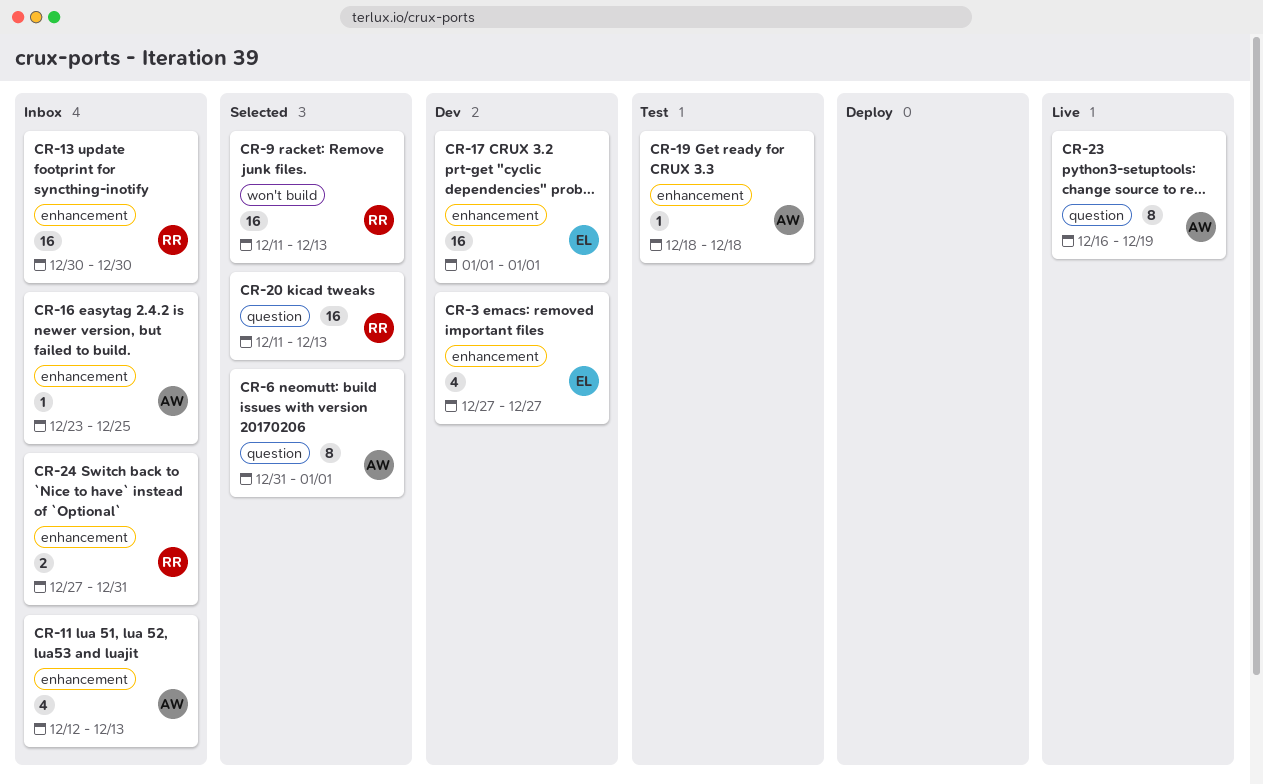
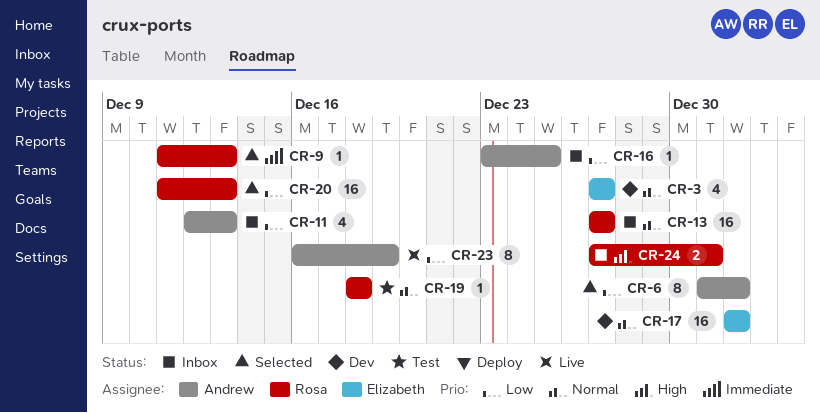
CR-9, estimate: 16 -> 1
CR-13, start: Dec 30 -> Dec 27
CR-13, due: Dec 30 -> Dec 27
CR-19, owner: Andrew -> Rosa

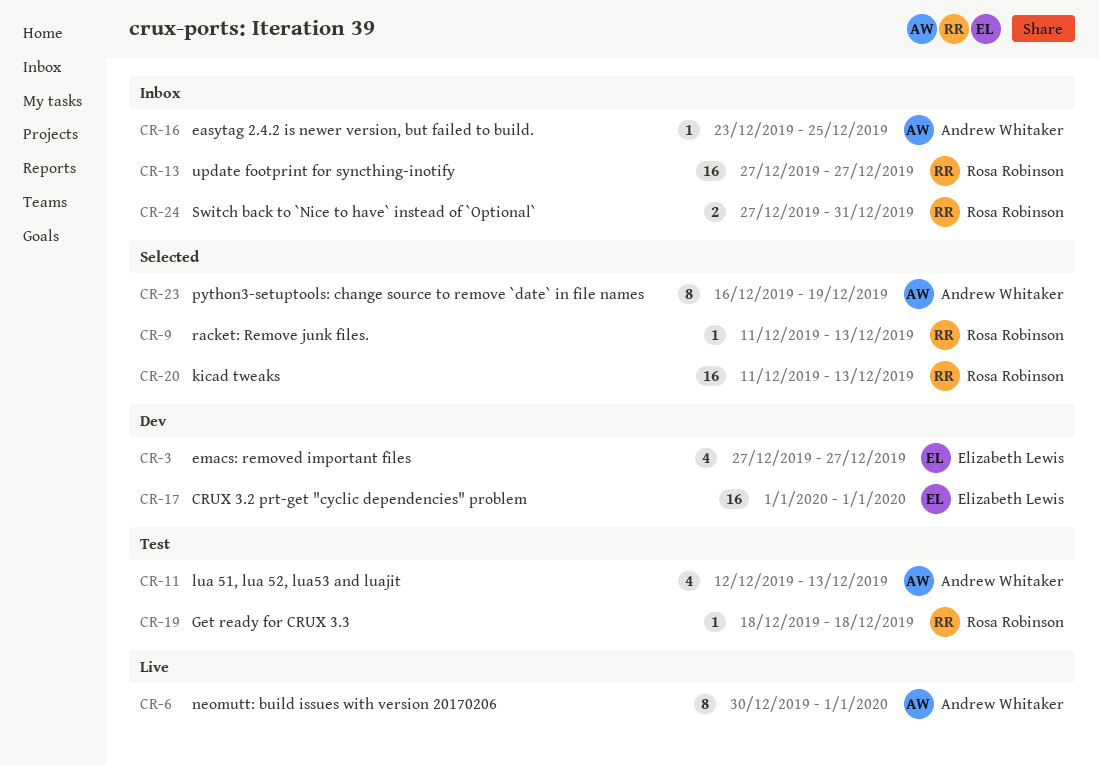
CR-6, status: Selected -> Live
CR-6, start: Dec 31 -> Dec 30
CR-11, status: Inbox -> Test
CR-23, status: Live -> Selected

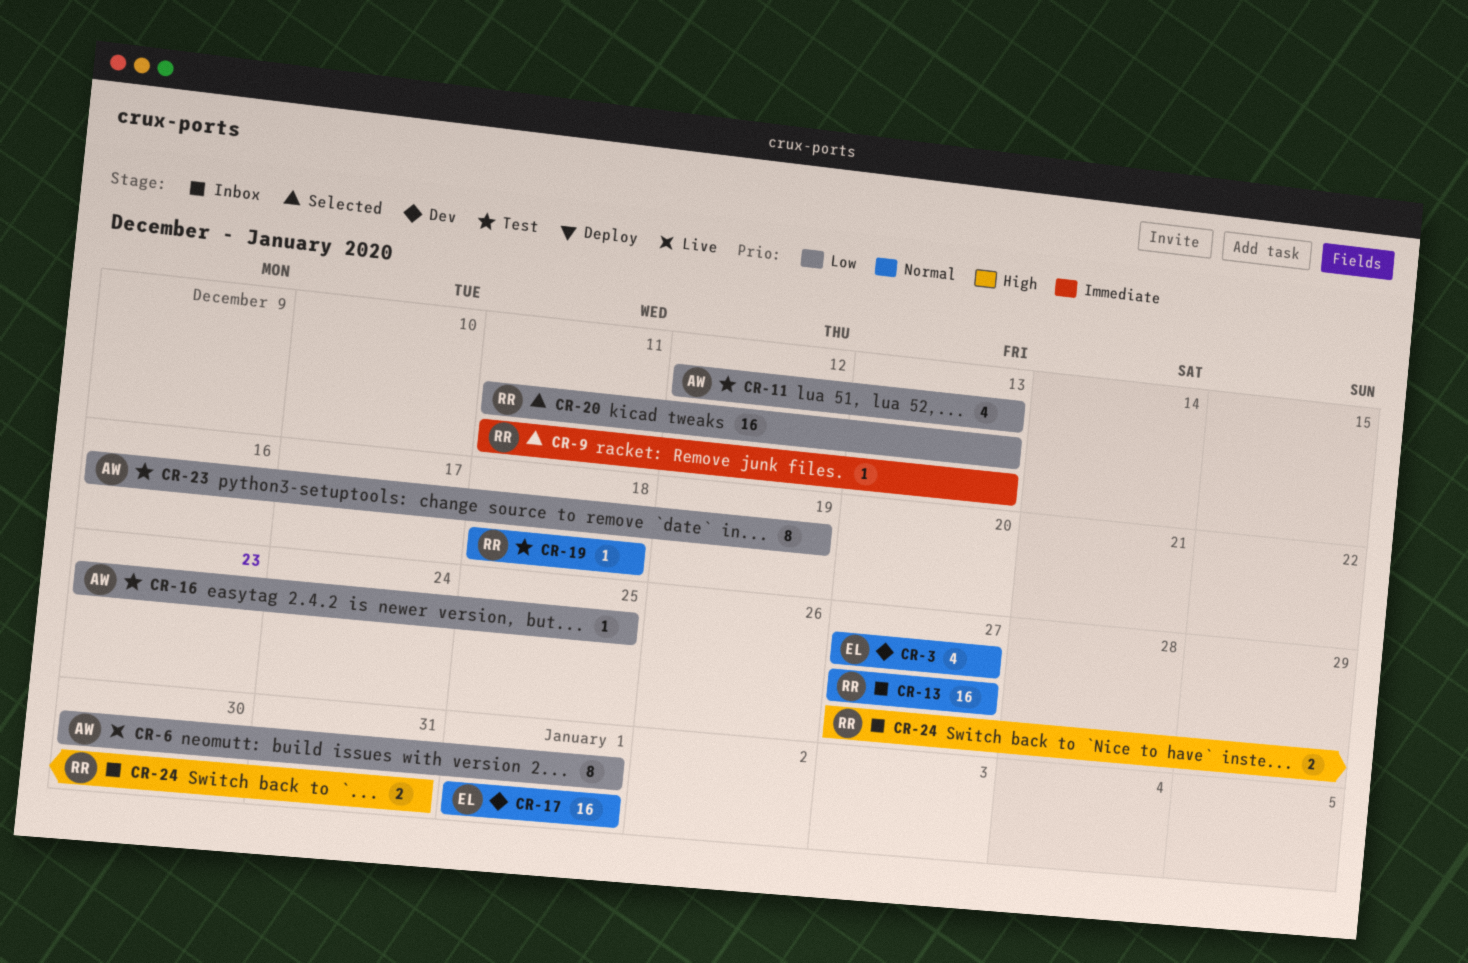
CR-16, status: Inbox -> Test
CR-23, status: Selected -> Test

